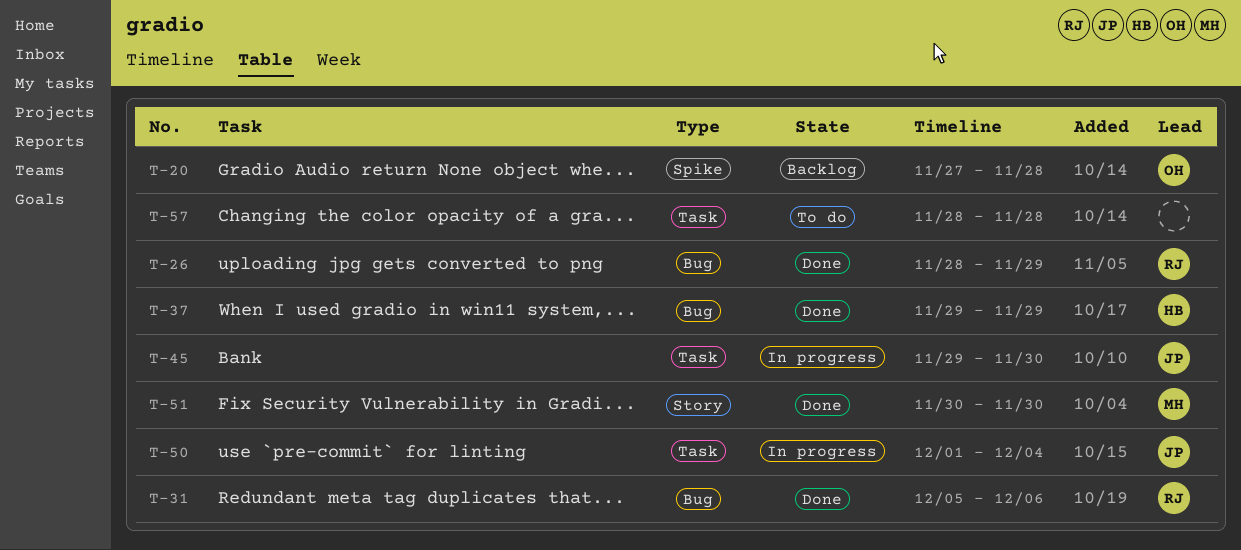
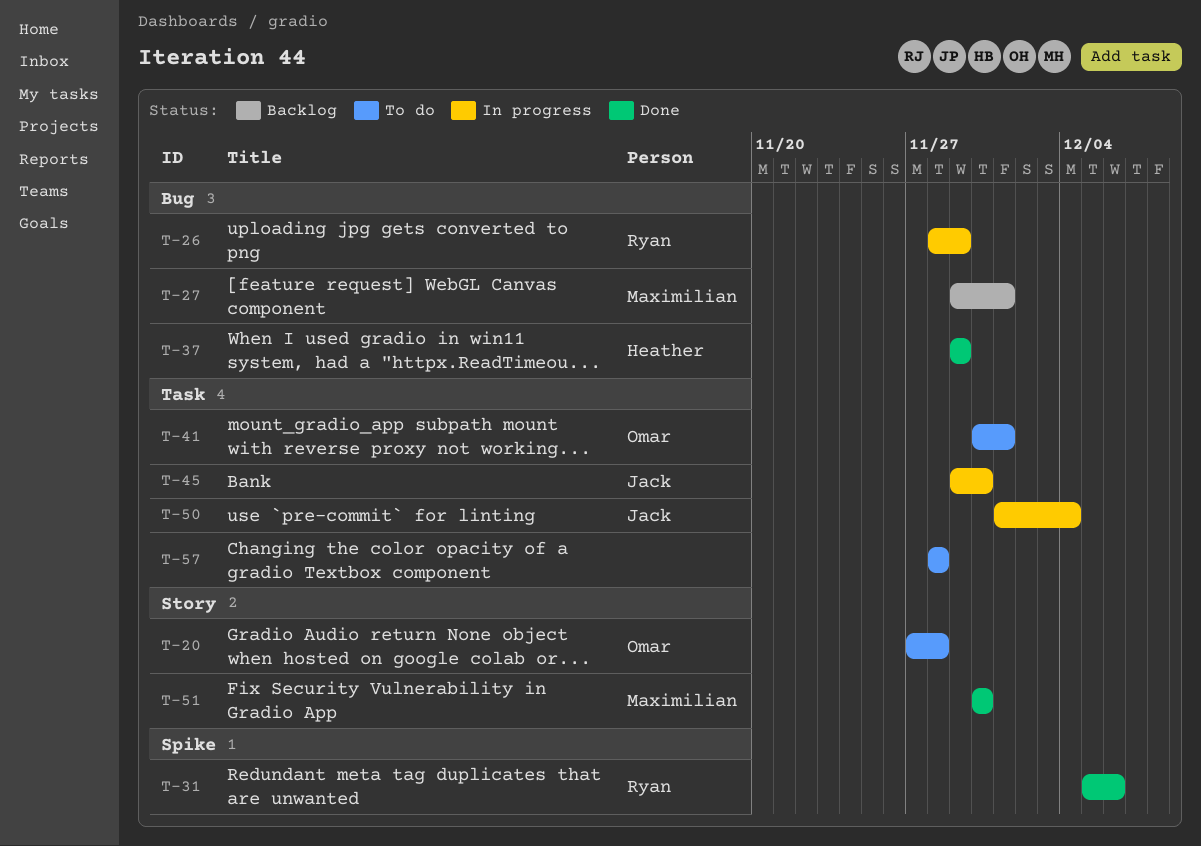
T-20, status: Backlog -> To do
T-20, label: Spike -> Story
T-26, status: Done -> In progress
T-27: none -> present
T-31, label: Bug -> Spike
T-41: none -> present

